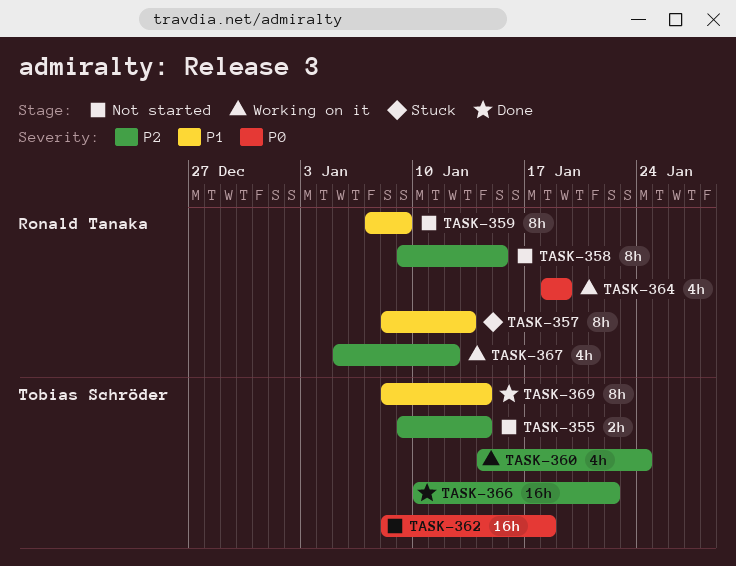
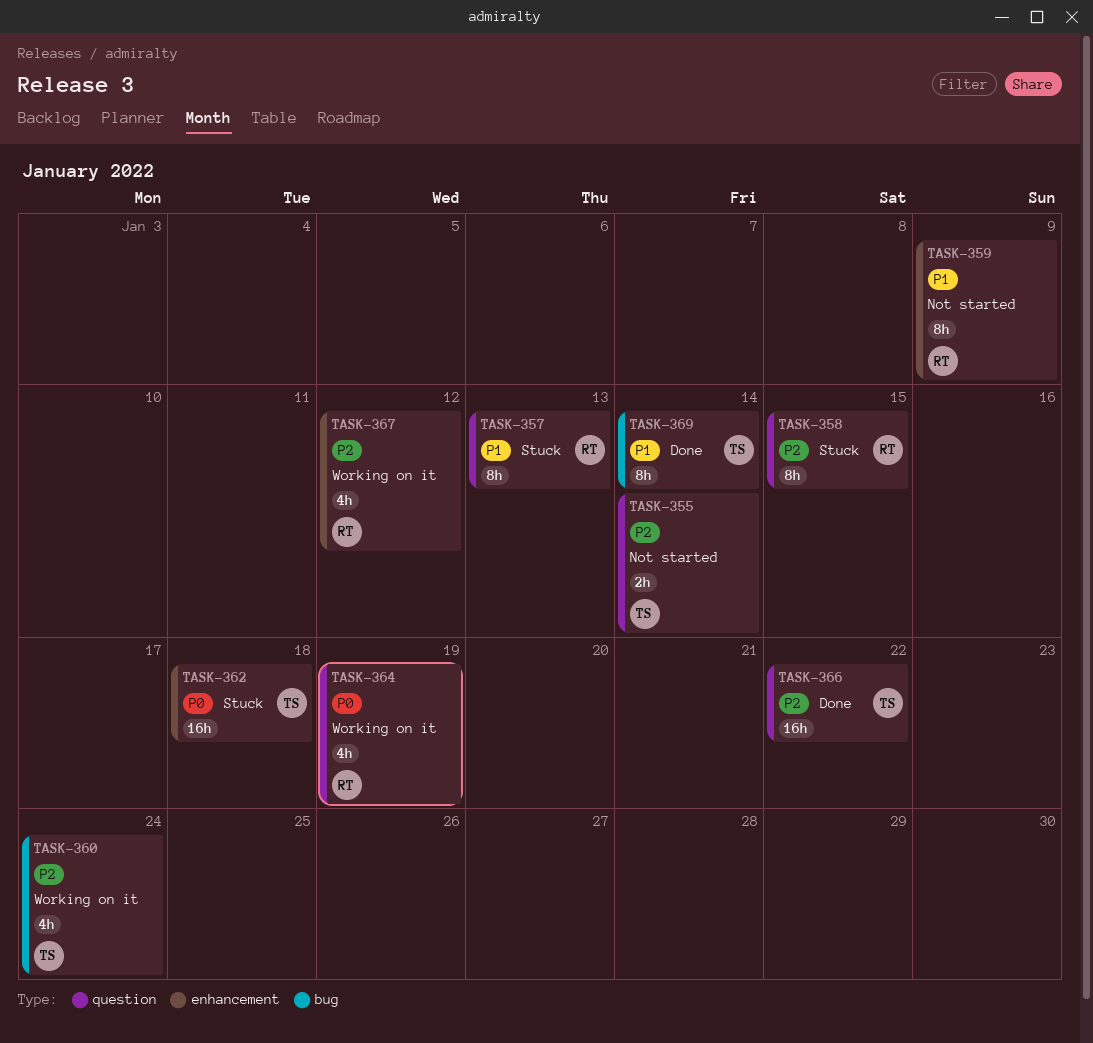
TASK-358, status: Not started -> Stuck
TASK-362, status: Not started -> Stuck

